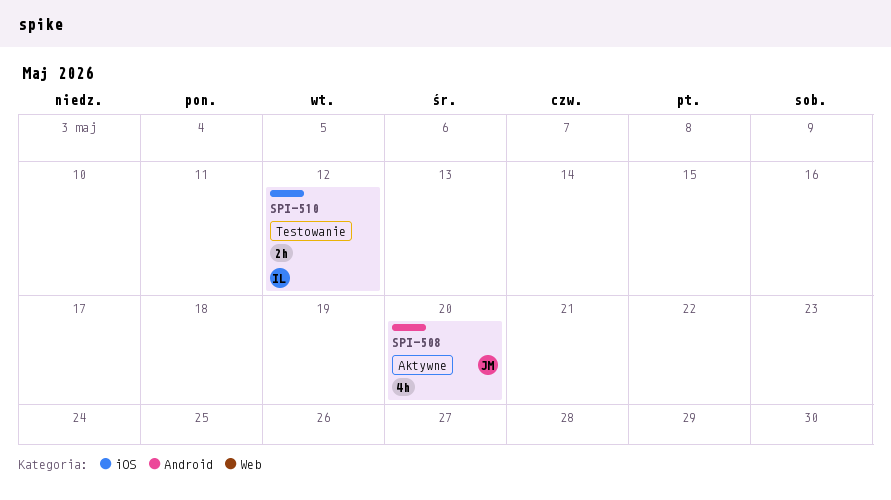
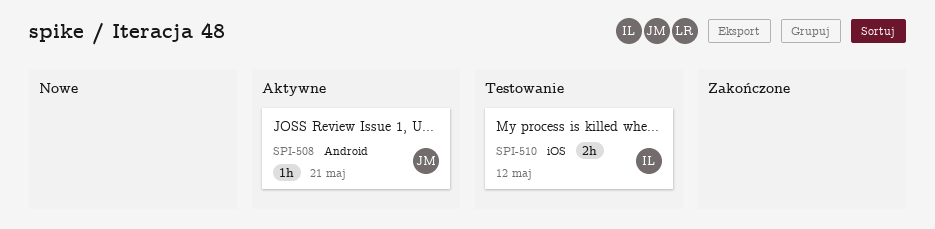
SPI-508, estimate: 4h -> 1h
SPI-508, due: May 20 -> May 21

